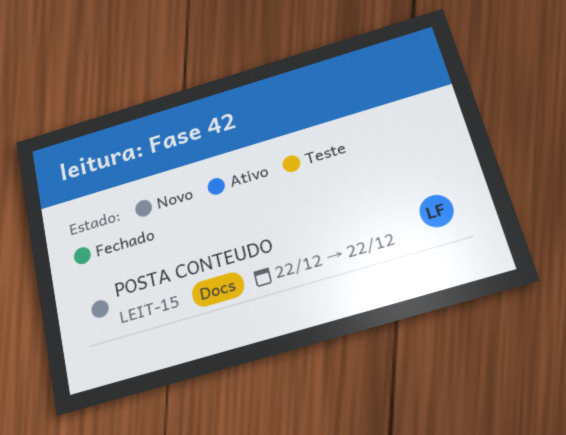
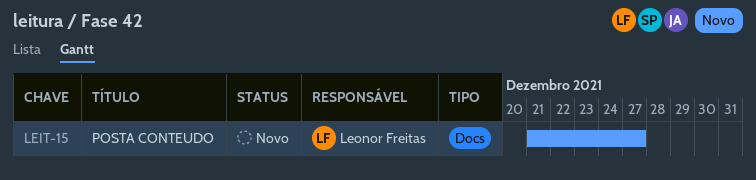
LEIT-15, start: Dec 22 -> Dec 21
LEIT-15, due: Dec 22 -> Dec 27

